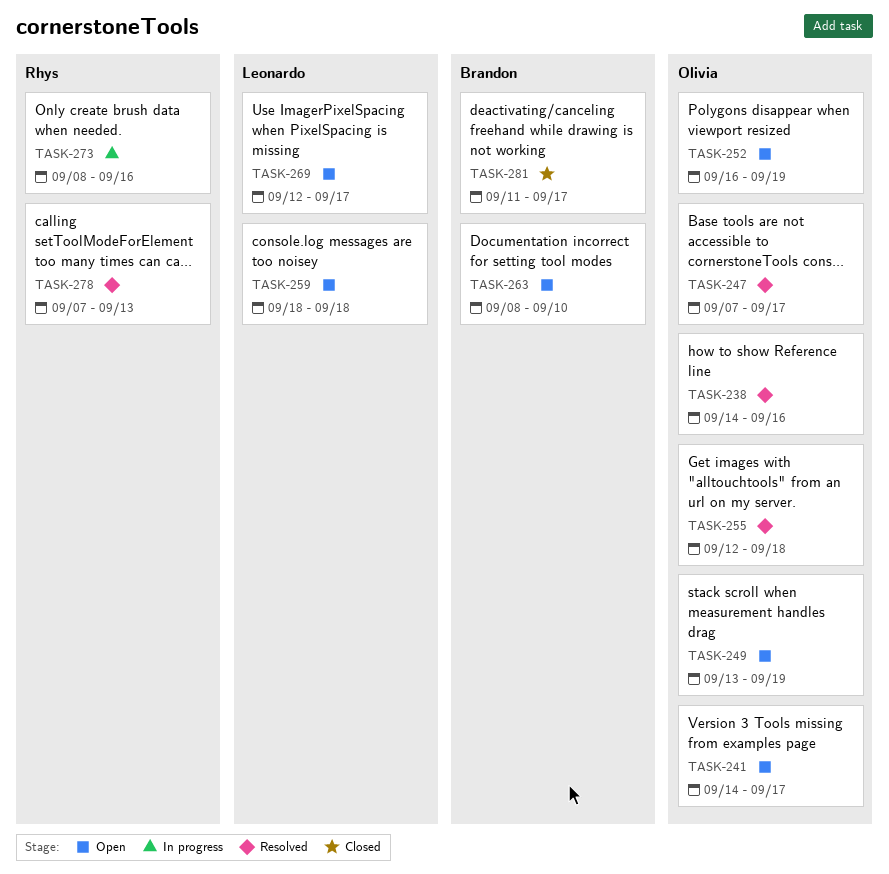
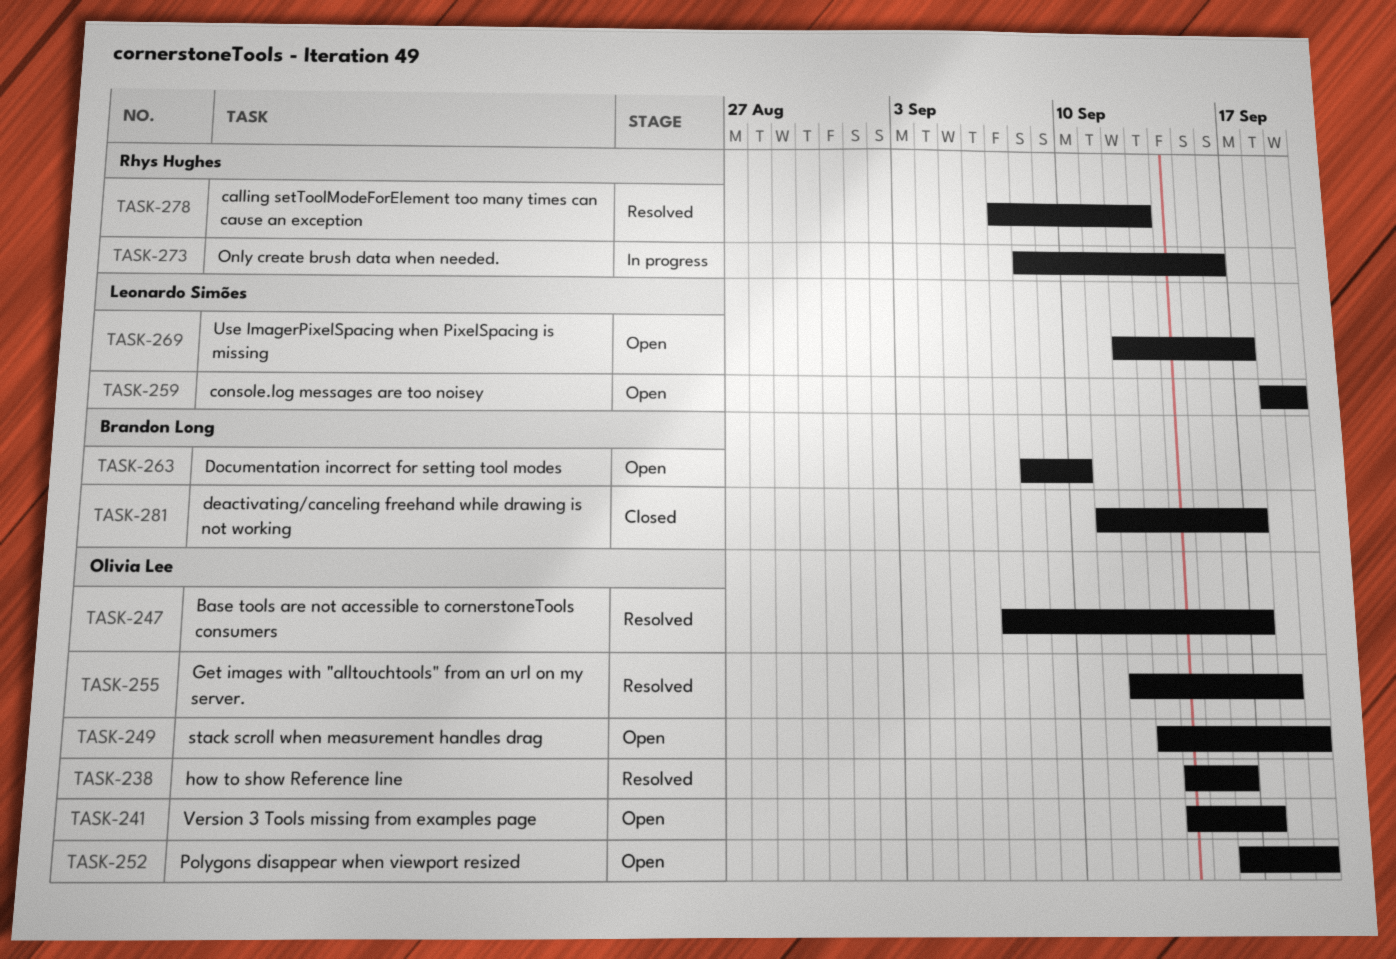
TASK-259, due: Sep 18 -> Sep 19

